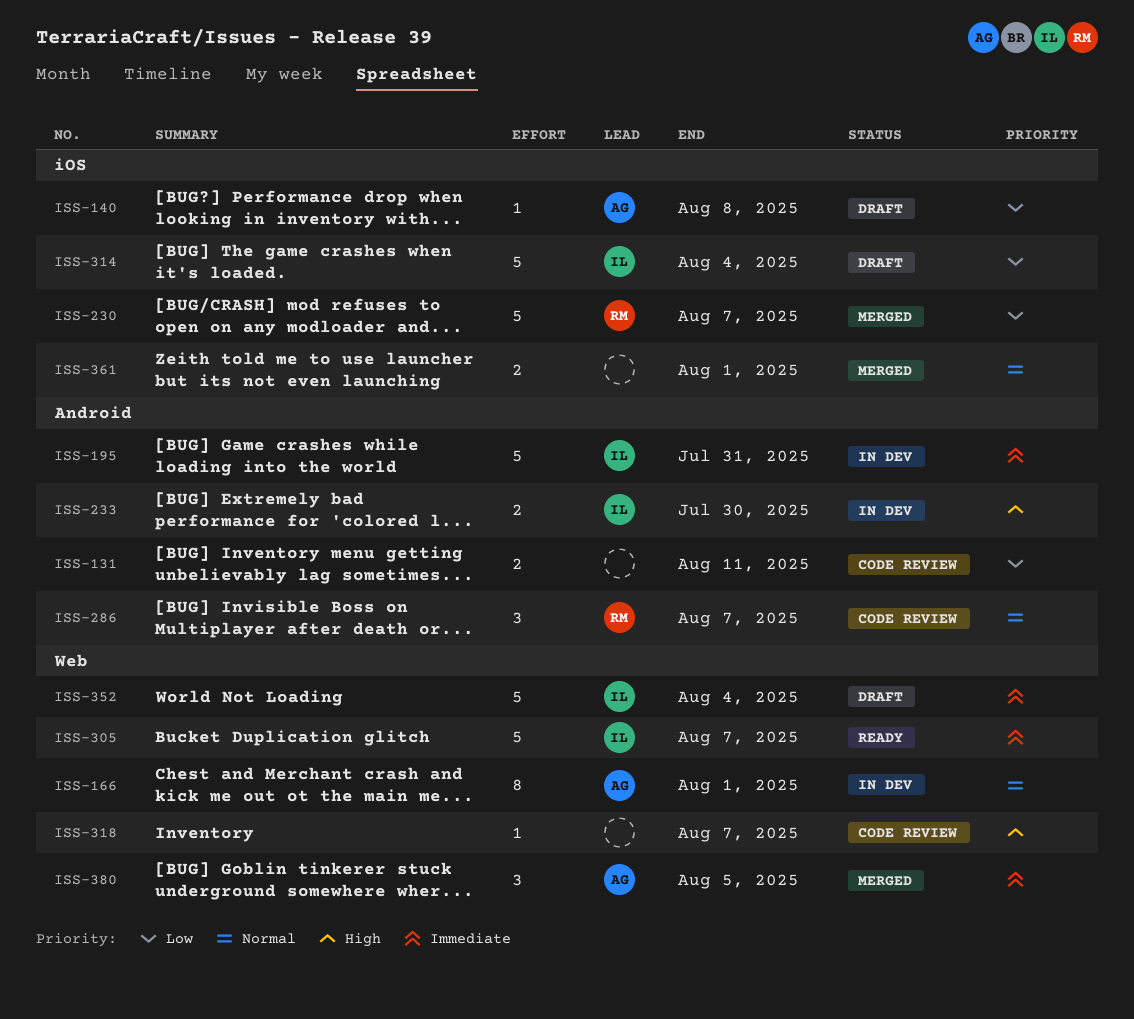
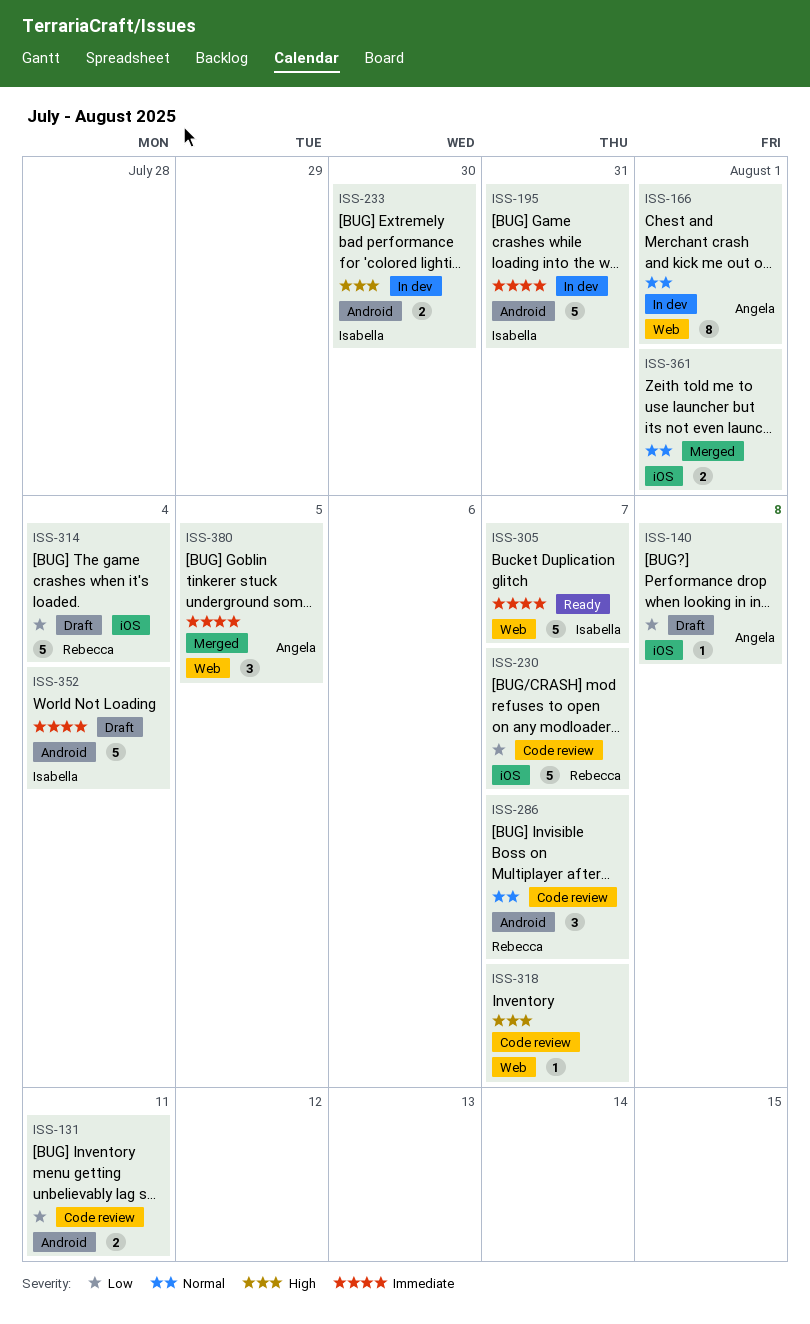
ISS-230, status: Merged -> Code review
ISS-314, owner: Isabella -> Rebecca
ISS-352, label: Web -> Android

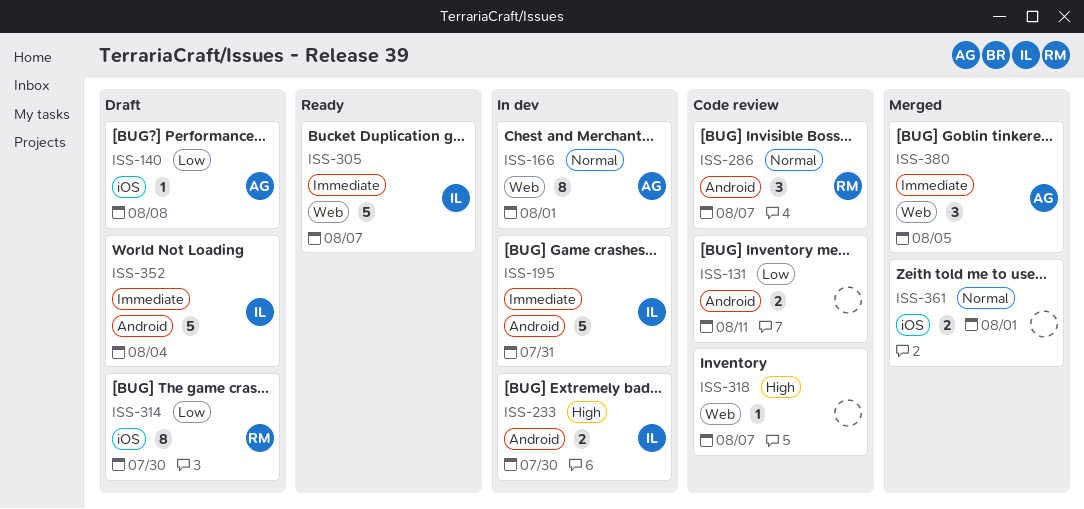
ISS-230: present -> none
ISS-314, estimate: 5 -> 8
ISS-314, due: Aug 4 -> Jul 30

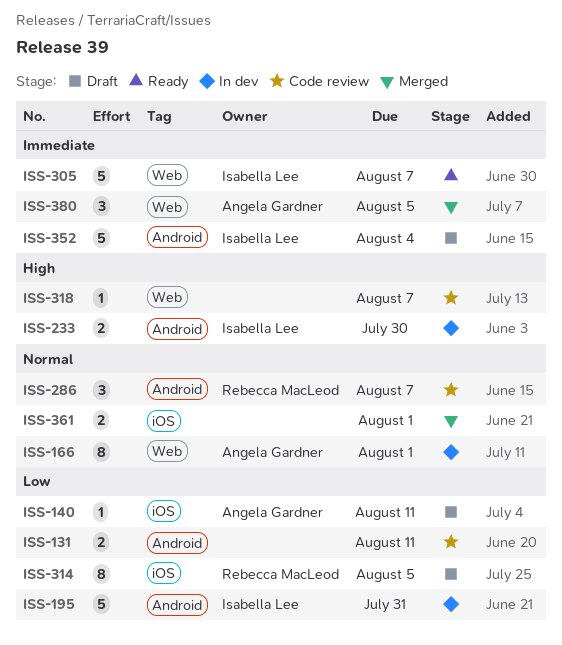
ISS-140, due: Aug 8 -> Aug 11
ISS-195, priority: Immediate -> Low
ISS-314, due: Jul 30 -> Aug 5

